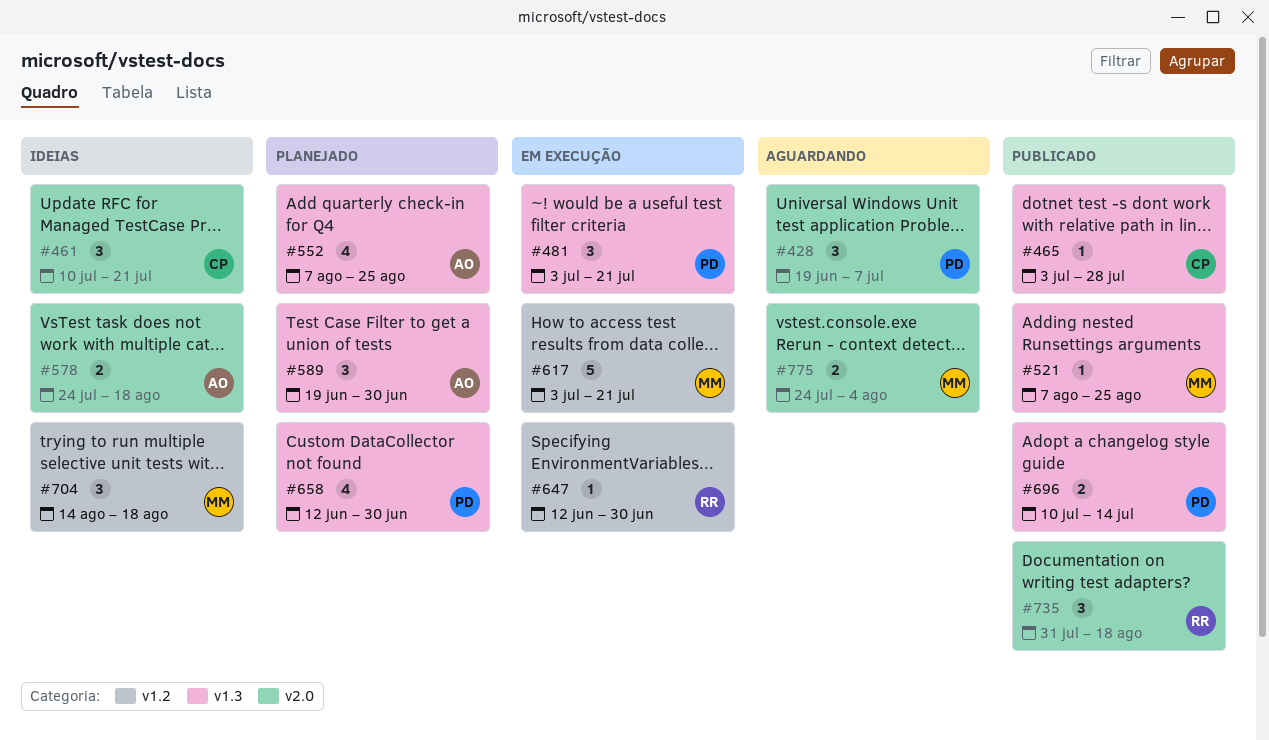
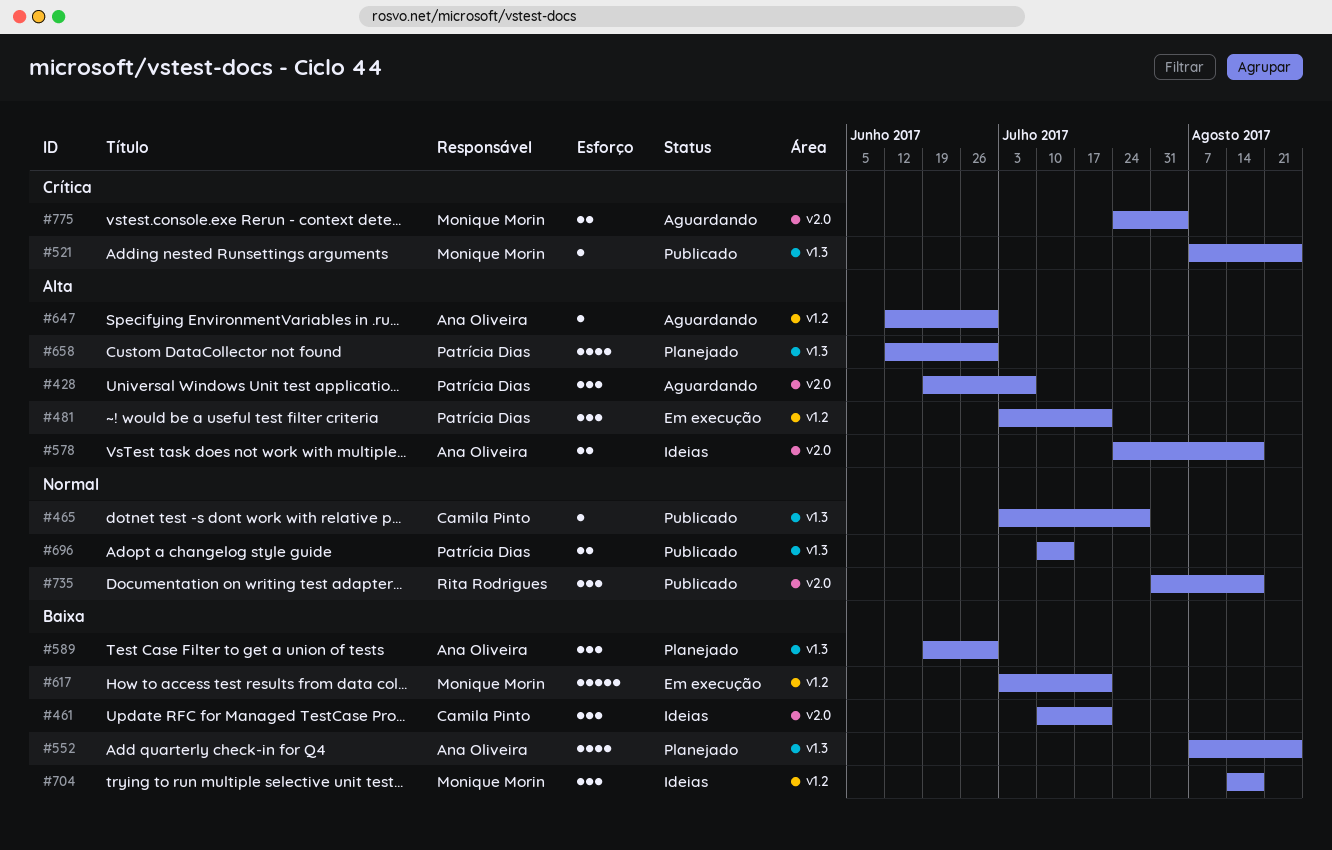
#481, label: v1.3 -> v1.2
#647, status: Em execução -> Aguardando
#647, owner: Rita Rodrigues -> Ana Oliveira

